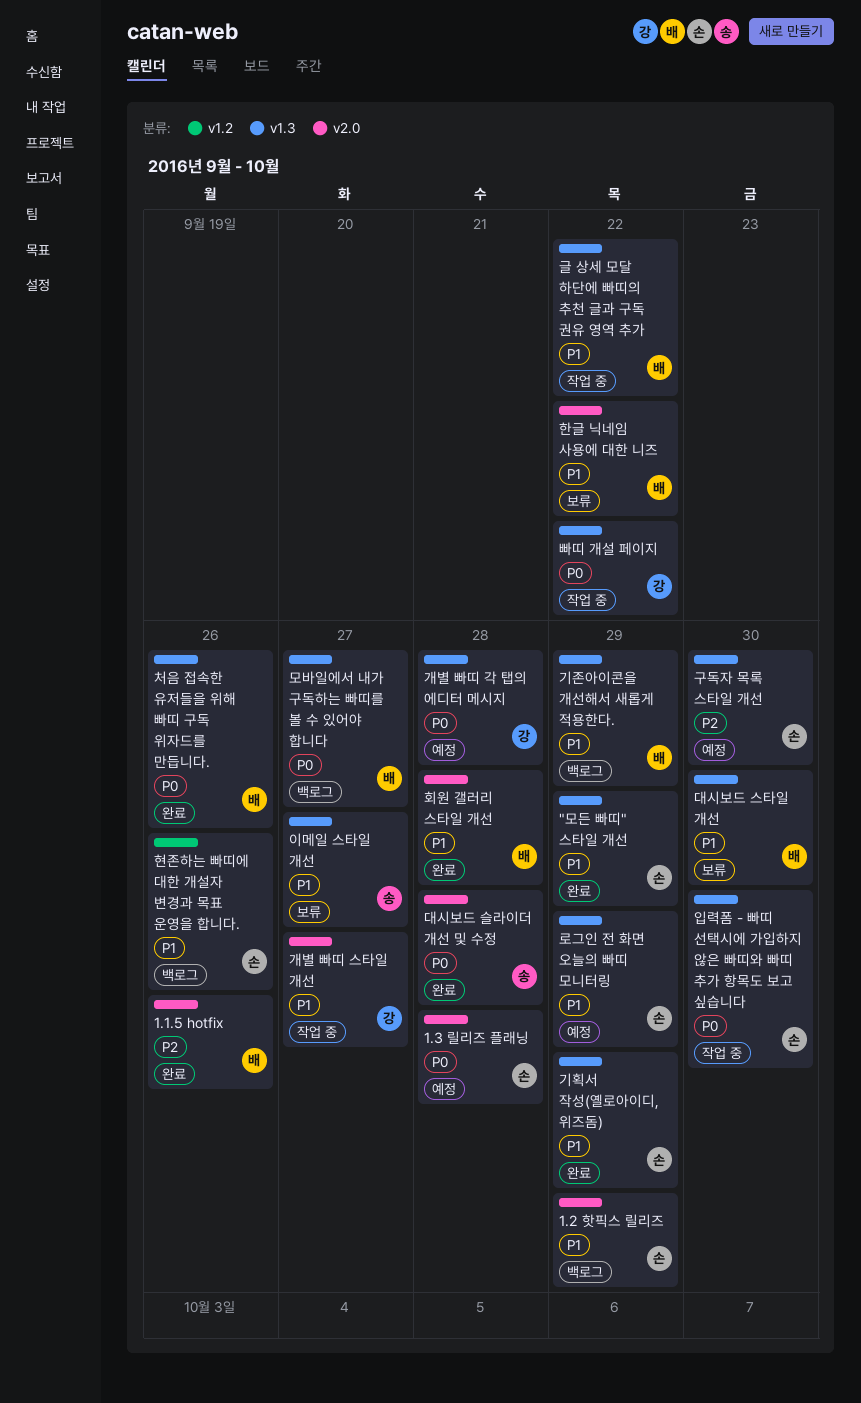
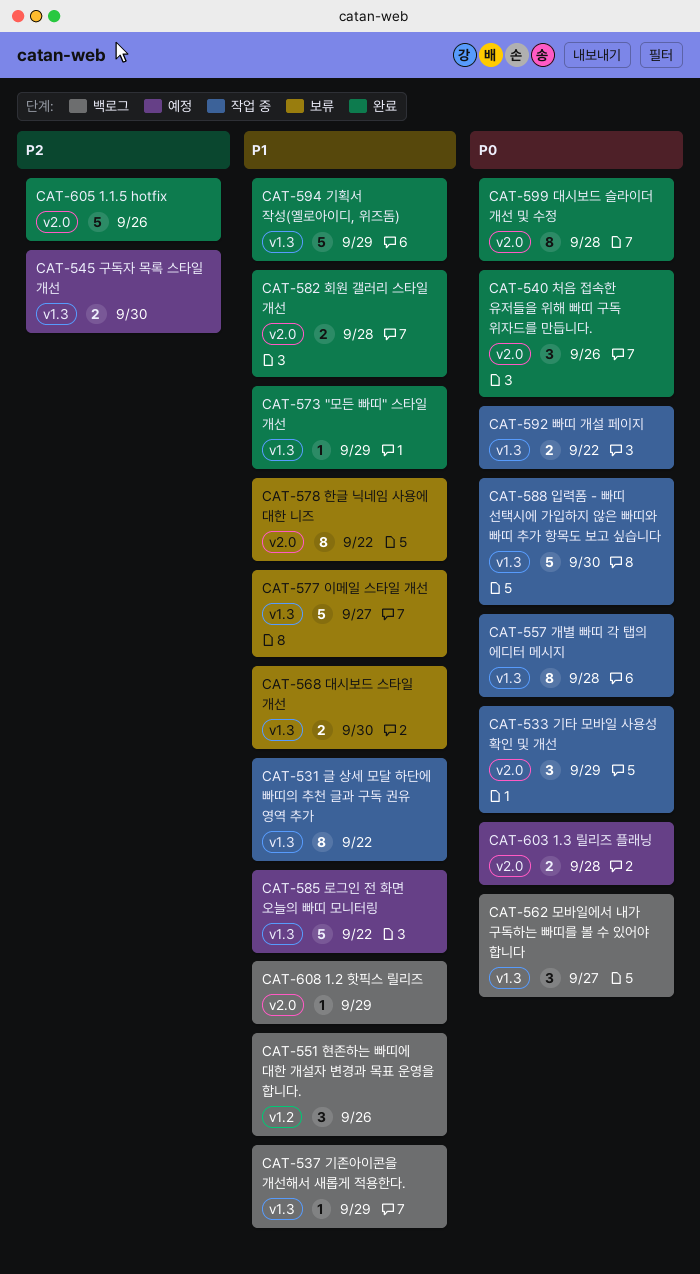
개별 빠띠 각 탭의 에디터 메시지, status: 예정 -> 작업 중
개별 빠띠 스타일 개선: present -> none
기타 모바일 사용성 확인 및 개선: none -> present
로그인 전 화면 오늘의 빠띠 모니터링, due: Sep 29 -> Sep 22
처음 접속한 유저들을 위해 빠띠 구독 위자드를 만듭니다., label: v1.3 -> v2.0

